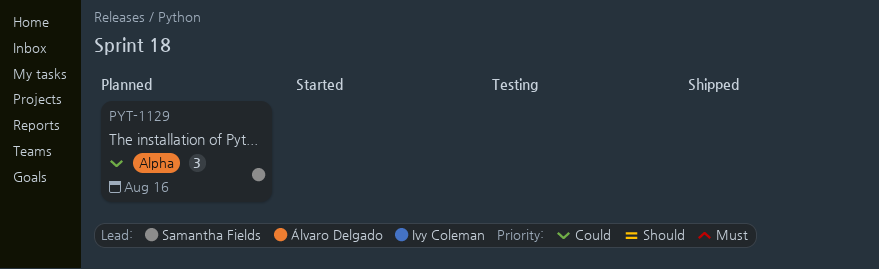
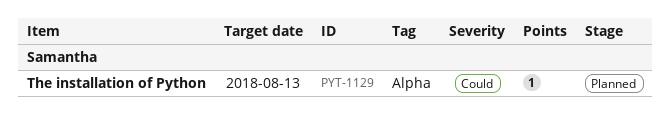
PYT-1129, estimate: 3 -> 1
PYT-1129, due: Aug 16 -> Aug 13

